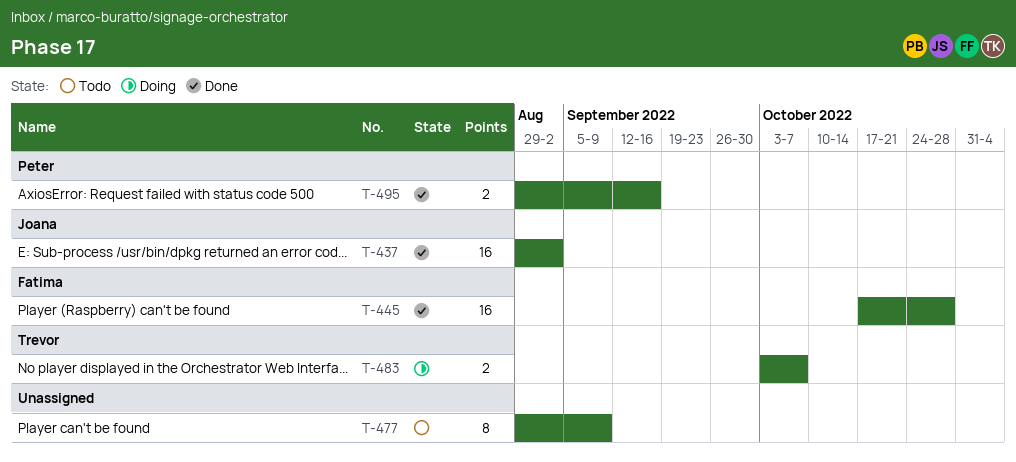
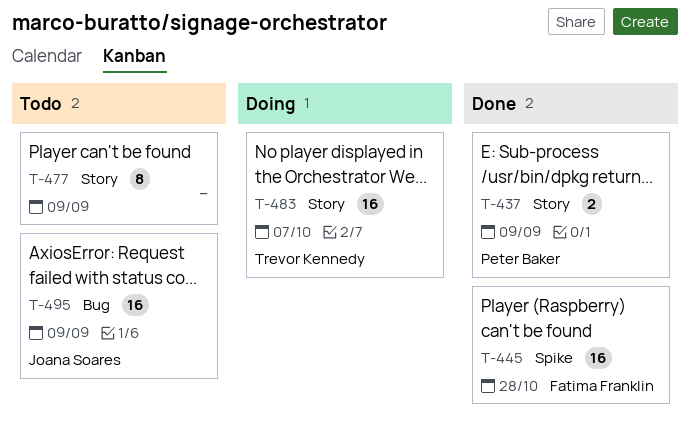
T-437, owner: Joana Soares -> Peter Baker
T-437, estimate: 16 -> 2
T-437, due: Sep 2 -> Sep 9
T-483, estimate: 2 -> 16
T-495, status: Done -> Todo
T-495, owner: Peter Baker -> Joana Soares
T-495, estimate: 2 -> 16
T-495, due: Sep 16 -> Sep 9

